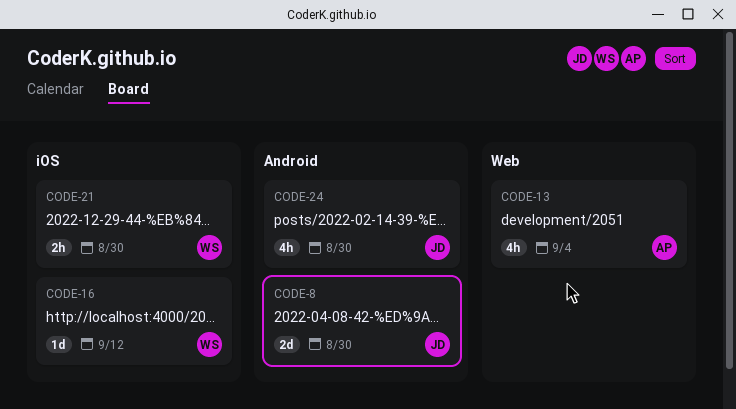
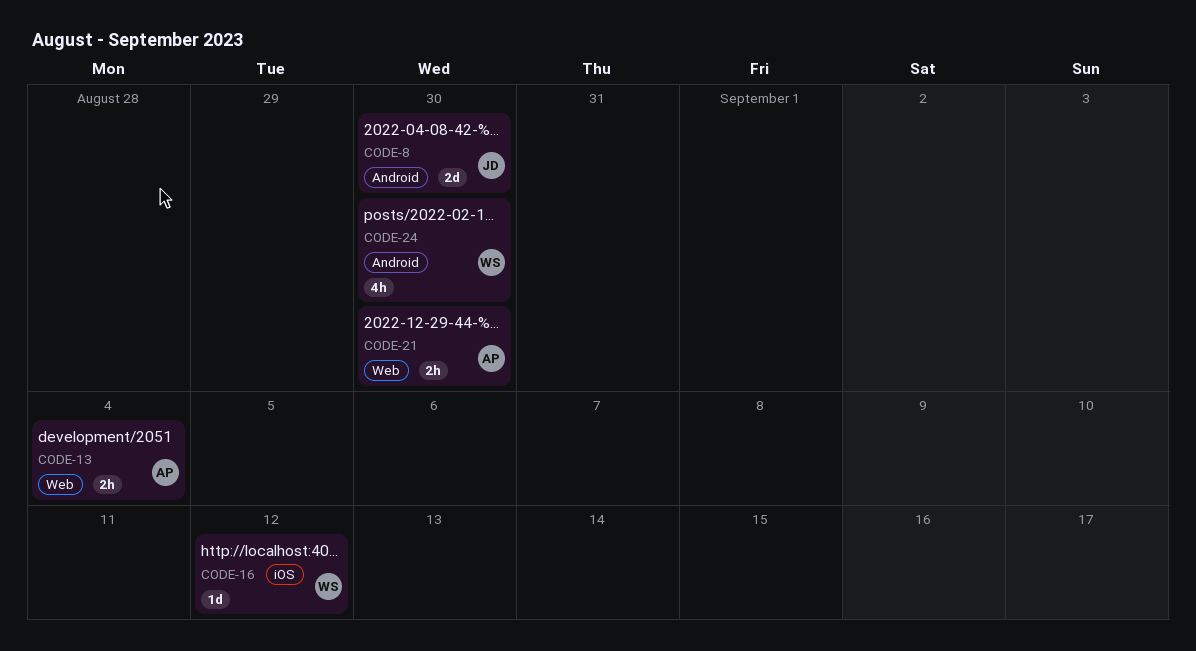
CODE-13, estimate: 4h -> 2h
CODE-21, owner: WS -> AP
CODE-21, label: iOS -> Web
CODE-24, owner: JD -> WS

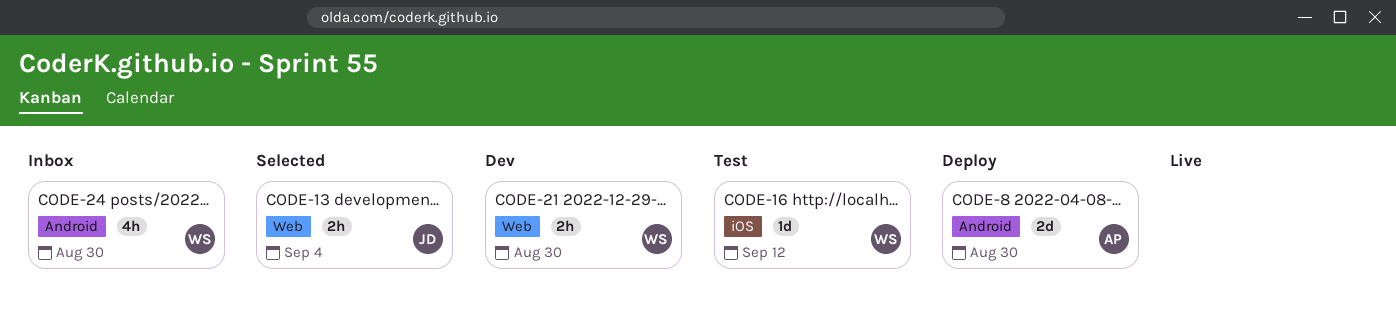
CODE-8, owner: JD -> AP
CODE-13, owner: AP -> JD
CODE-21, owner: AP -> WS

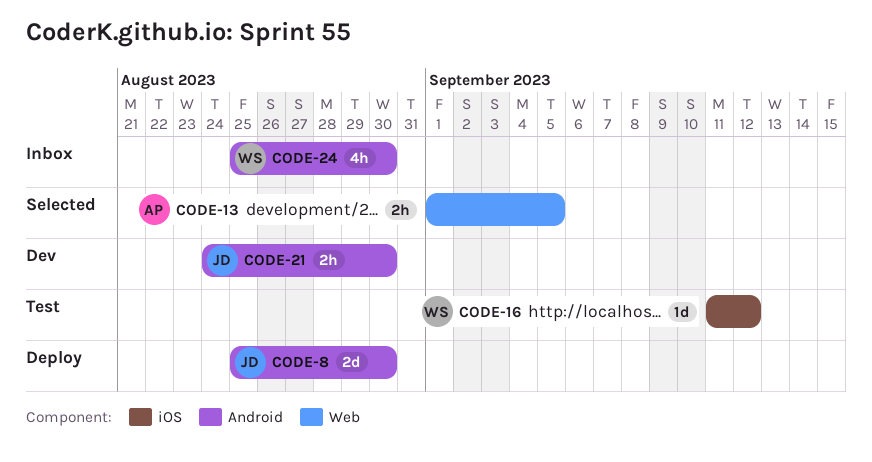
CODE-8, owner: AP -> JD
CODE-13, owner: JD -> AP
CODE-13, due: Sep 4 -> Sep 5
CODE-21, owner: WS -> JD
CODE-21, label: Web -> Android

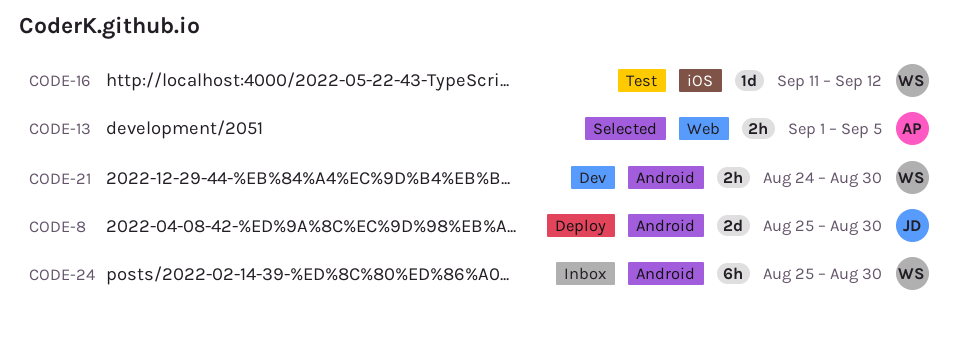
CODE-21, owner: JD -> WS
CODE-24, estimate: 4h -> 6h

